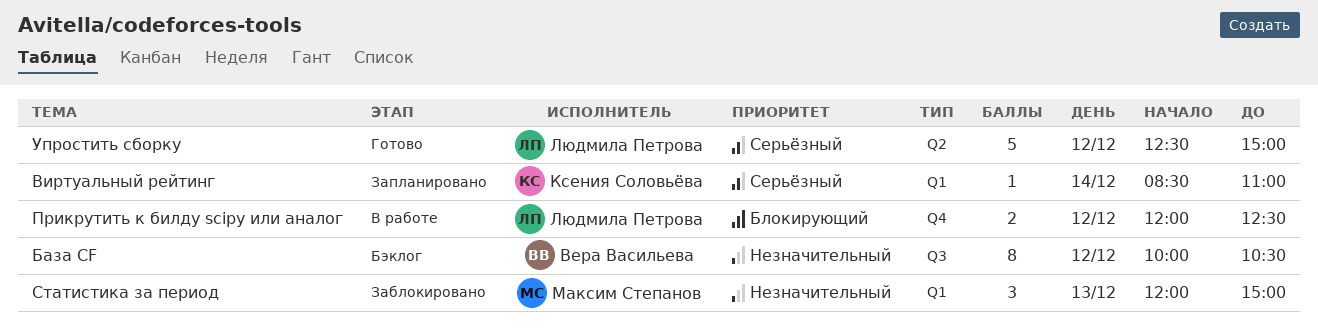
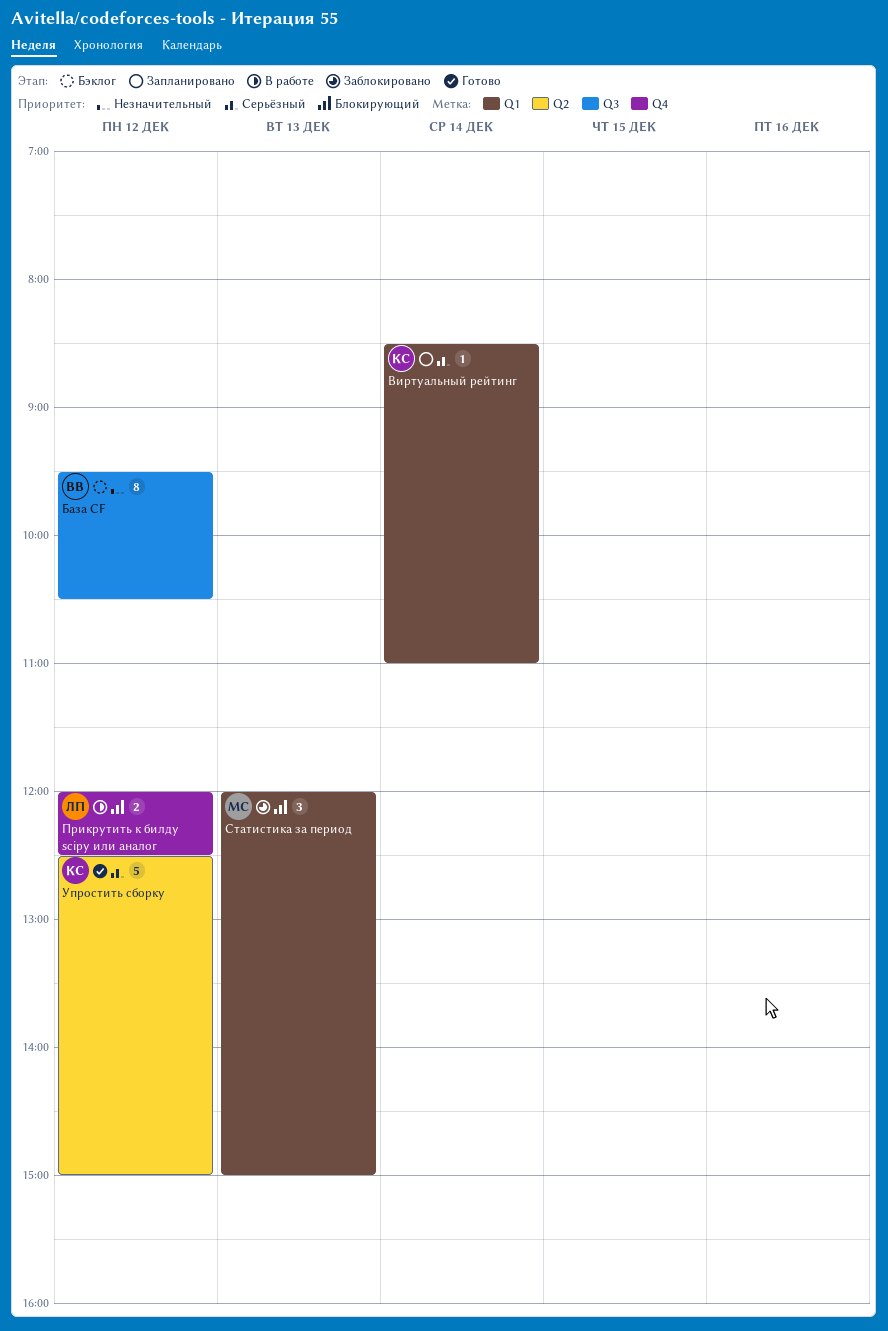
База CF, begins: 10:00 -> 09:30
Статистика за период, priority: Незначительный -> Блокирующий
Упростить сборку, owner: Людмила Петрова -> Ксения Соловьёва

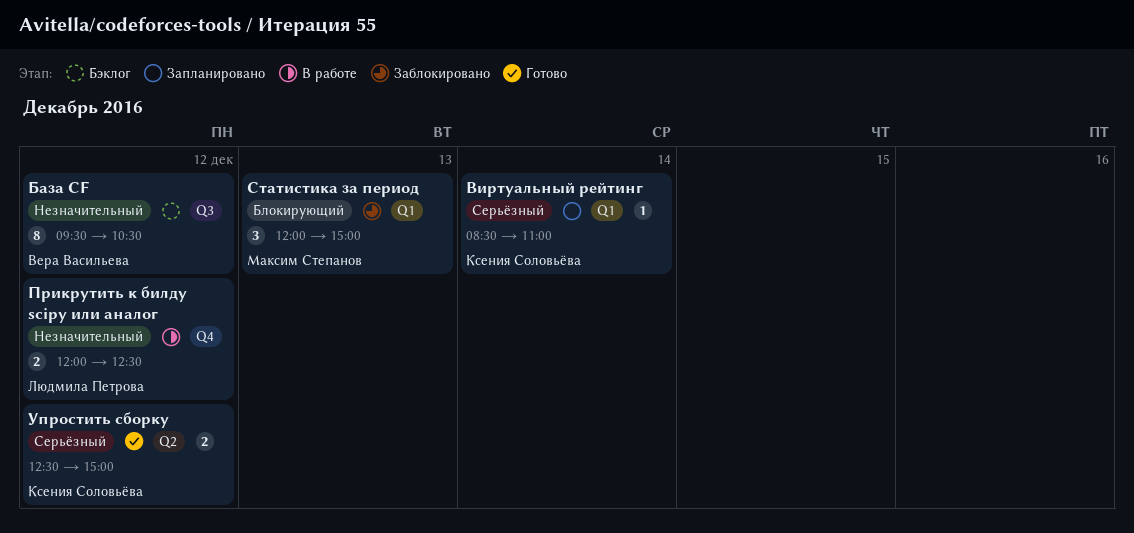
Прикрутить к билду scipy или аналог, priority: Блокирующий -> Незначительный
Упростить сборку, estimate: 5 -> 2

